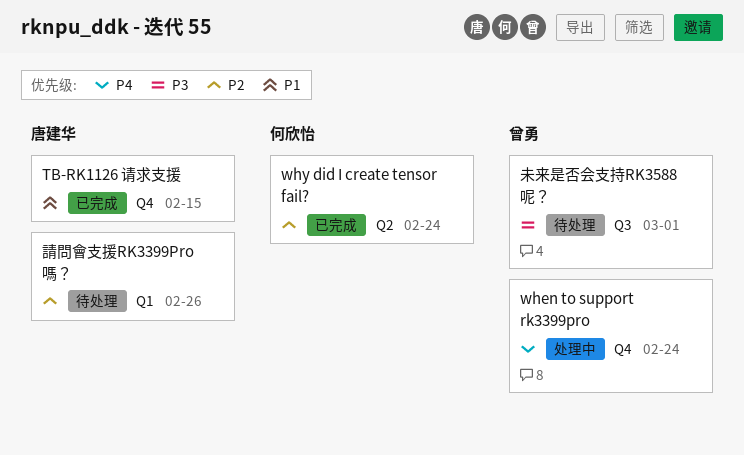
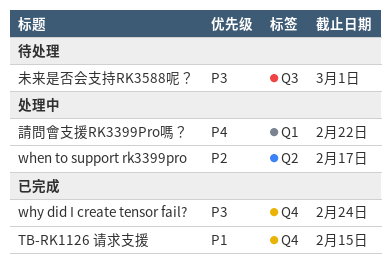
when to support rk3399pro, priority: P4 -> P2
when to support rk3399pro, label: Q4 -> Q2
when to support rk3399pro, due: Feb 24 -> Feb 17
why did I create tensor fail?, priority: P2 -> P3
why did I create tensor fail?, label: Q2 -> Q4
請問會支援RK3399Pro嗎？, status: 待处理 -> 处理中
請問會支援RK3399Pro嗎？, priority: P2 -> P4
請問會支援RK3399Pro嗎？, due: Feb 26 -> Feb 22

